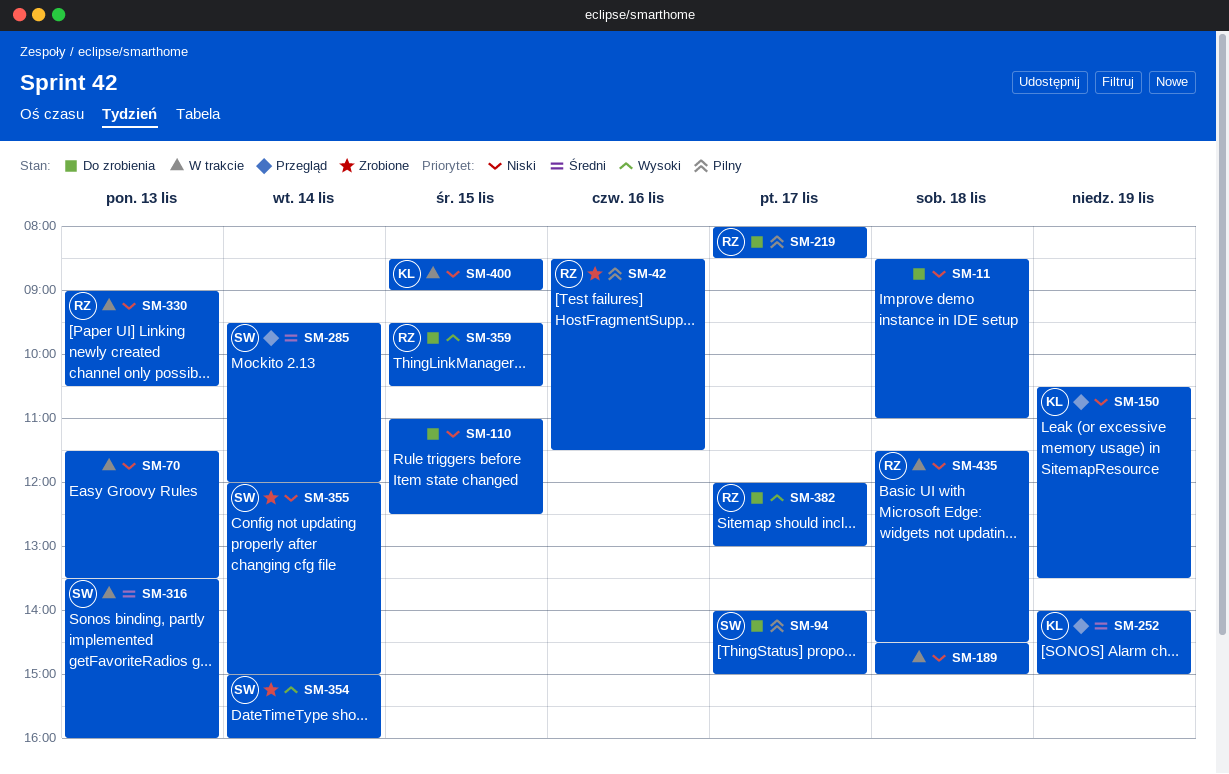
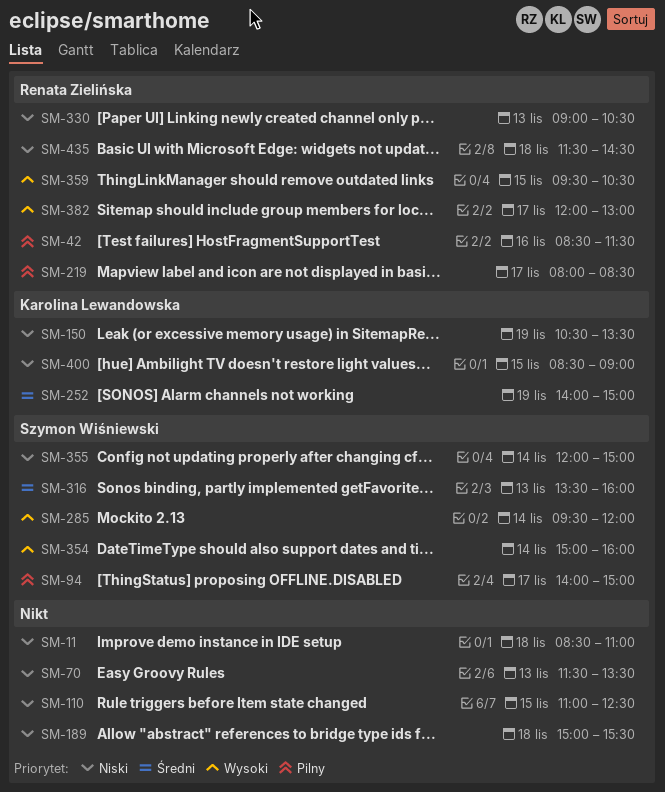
SM-189, begins: 14:30 -> 15:00
SM-189, ends: 15:00 -> 15:30
SM-285, priority: Średni -> Wysoki

